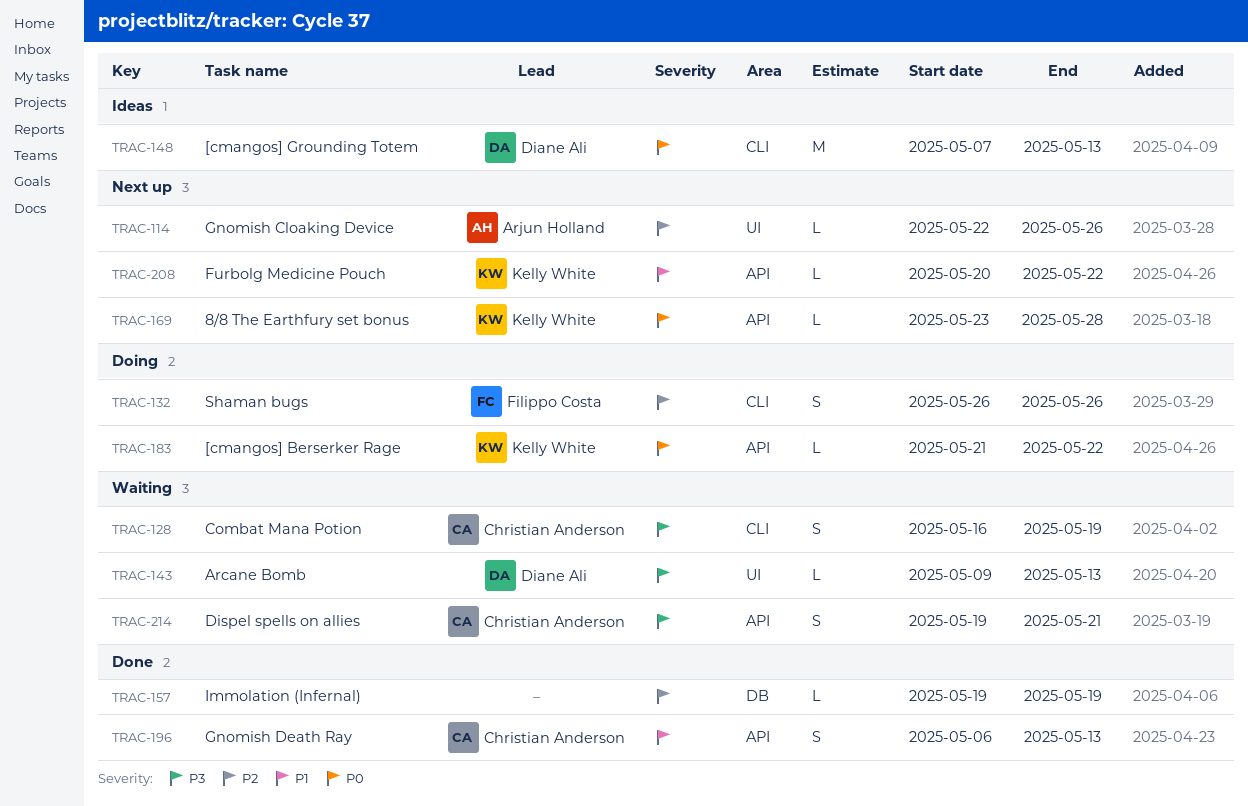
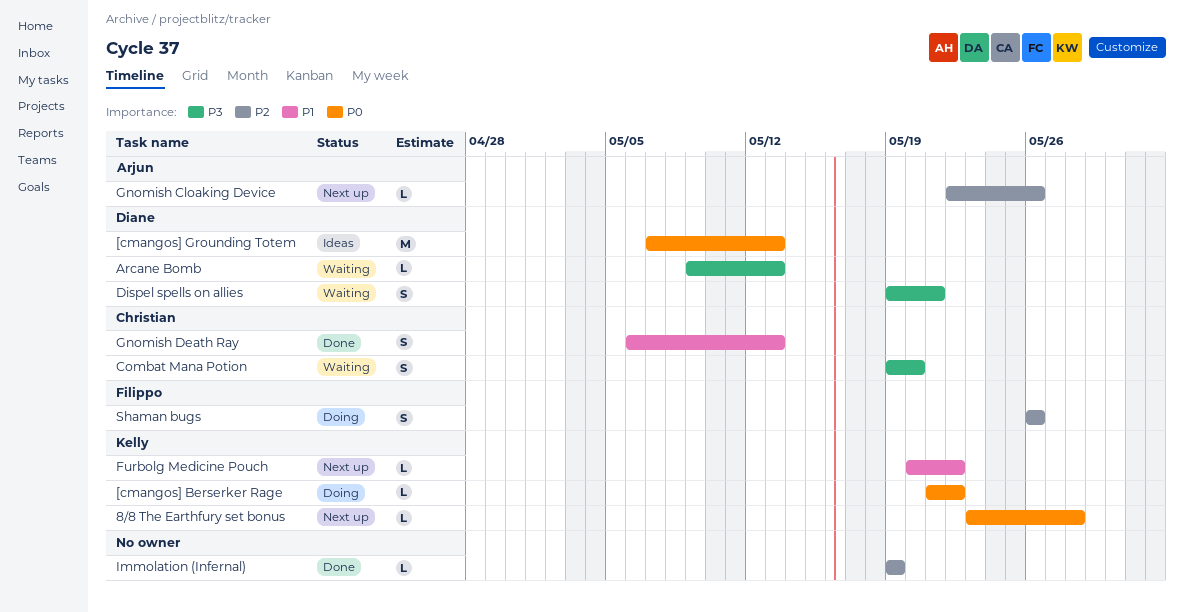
Combat Mana Potion, start: May 16 -> May 19
Combat Mana Potion, due: May 19 -> May 20
Dispel spells on allies, owner: Christian Anderson -> Diane Ali

